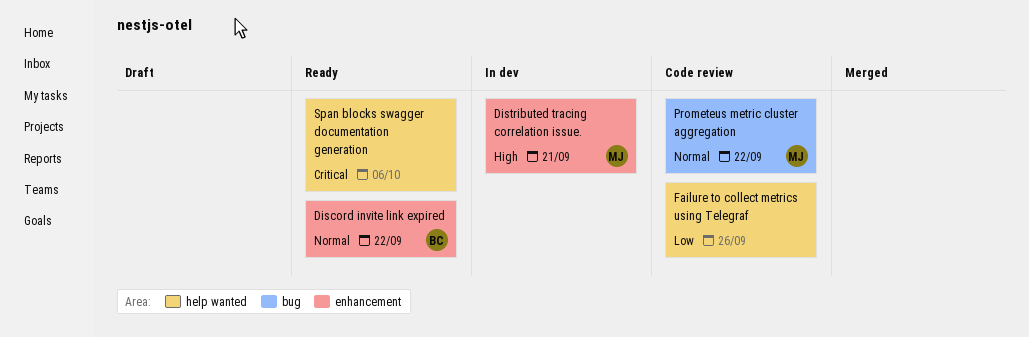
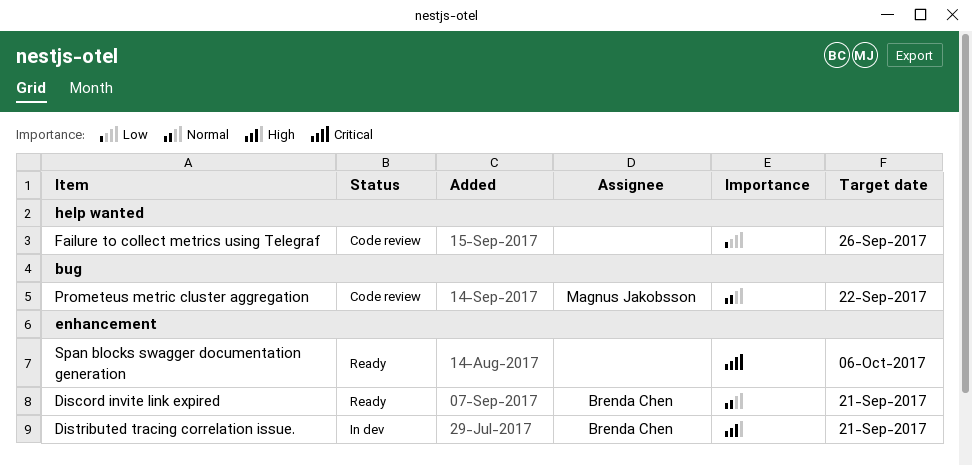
Discord invite link expired, due: Sep 22 -> Sep 21
Distributed tracing correlation issue., owner: Magnus Jakobsson -> Brenda Chen
Span blocks swagger documentation generation, label: help wanted -> enhancement

